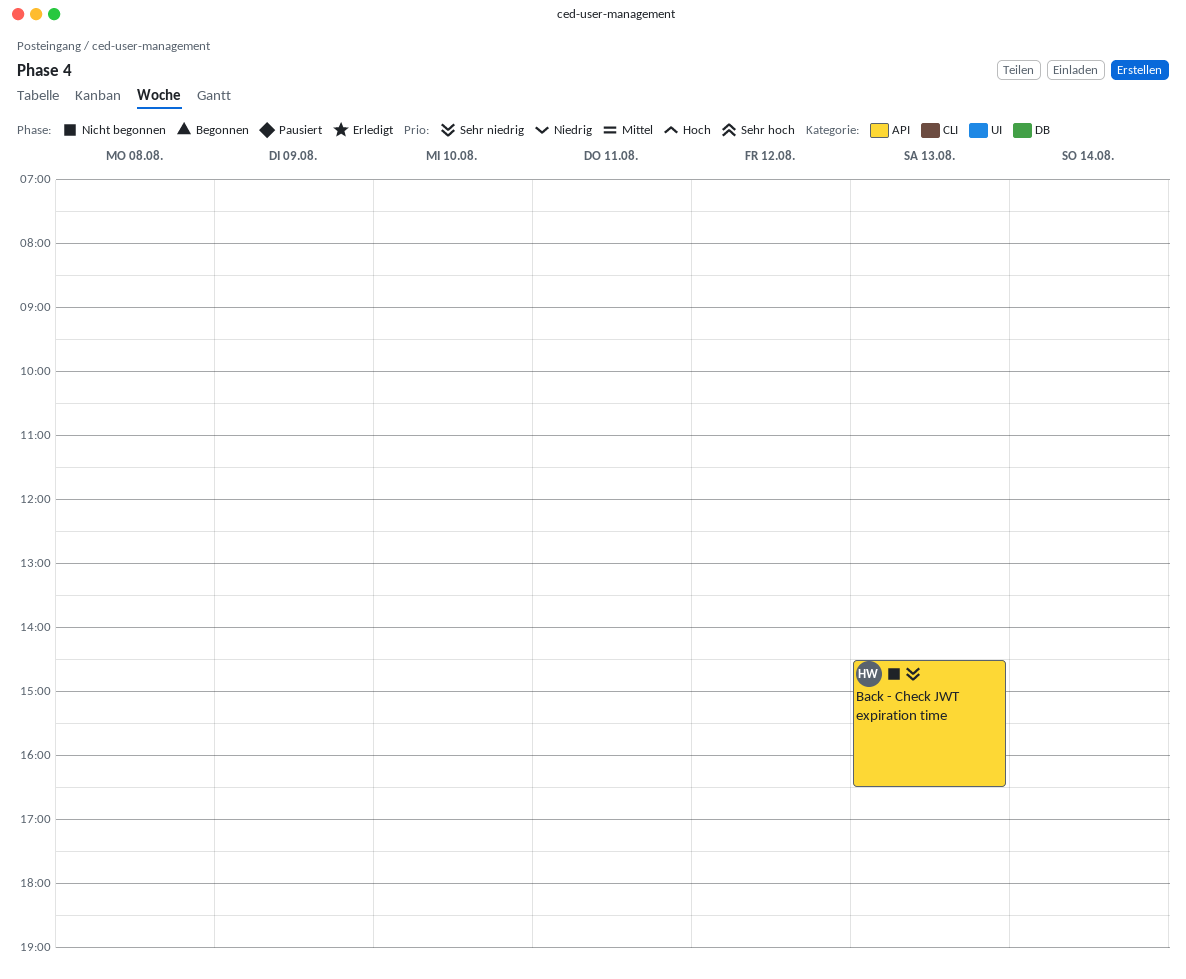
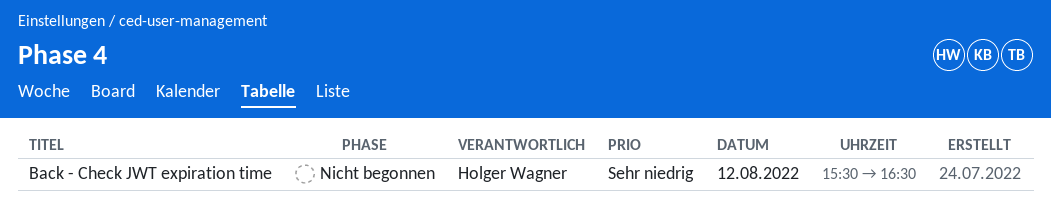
Back - Check JWT expiration time, day: Aug 13 -> Aug 12
Back - Check JWT expiration time, begins: 14:30 -> 15:30

